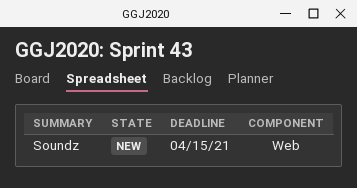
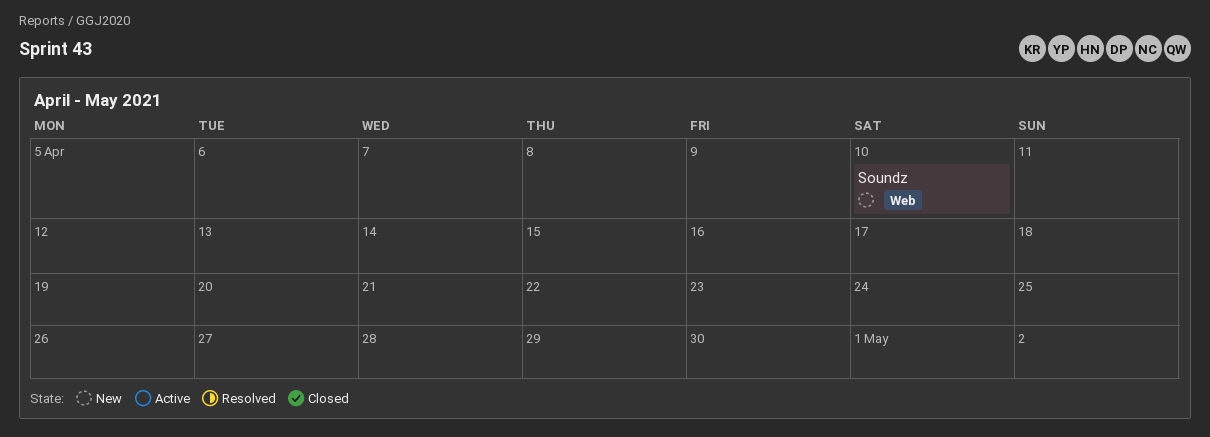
Soundz, due: Apr 15 -> Apr 10

